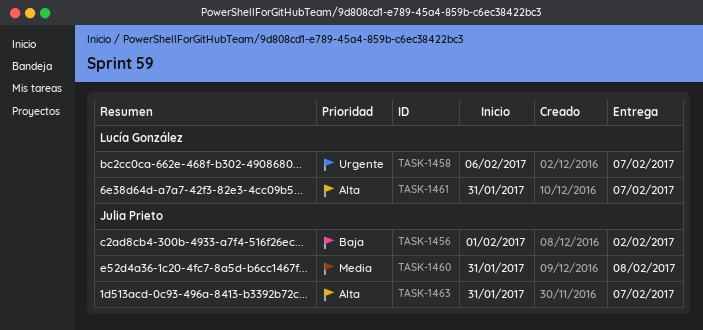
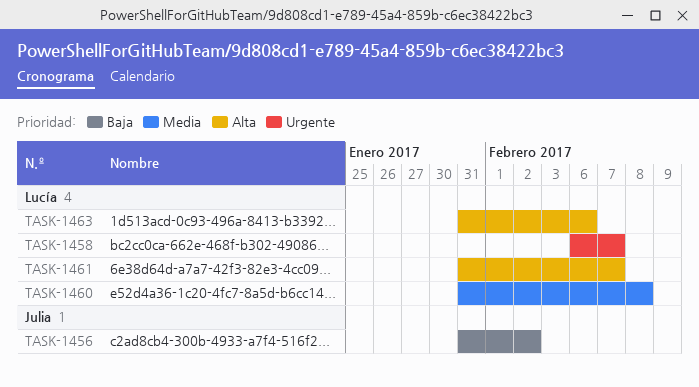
TASK-1456, start: Feb 1 -> Jan 31
TASK-1460, owner: Julia Prieto -> Lucía González
TASK-1463, owner: Julia Prieto -> Lucía González
TASK-1463, due: Feb 7 -> Feb 6

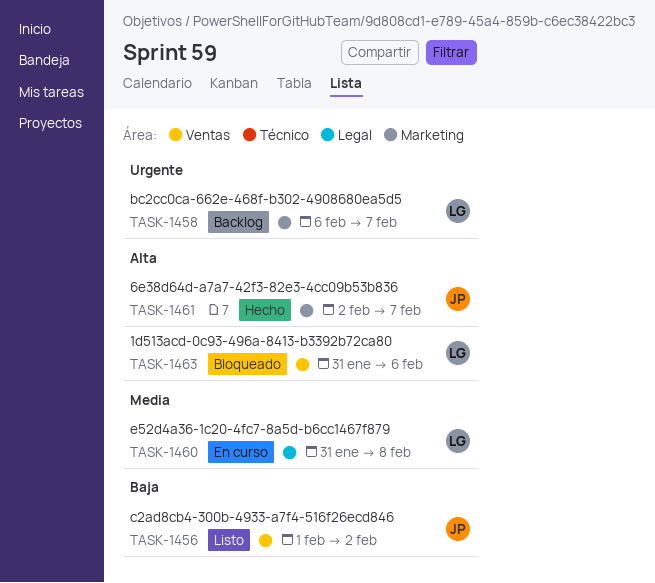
TASK-1456, start: Jan 31 -> Feb 1
TASK-1461, owner: Lucía -> Julia
TASK-1461, start: Jan 31 -> Feb 2

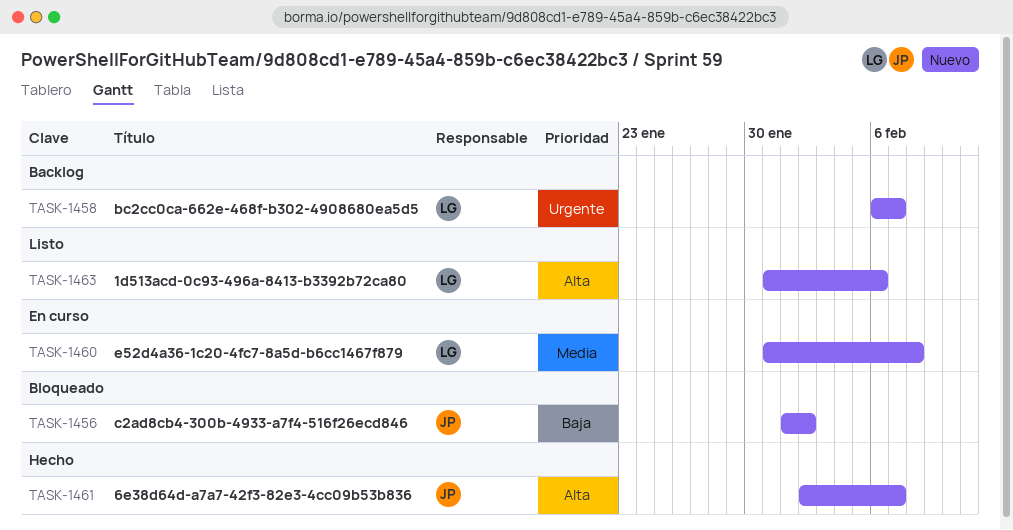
TASK-1456, status: Listo -> Bloqueado
TASK-1463, status: Bloqueado -> Listo

